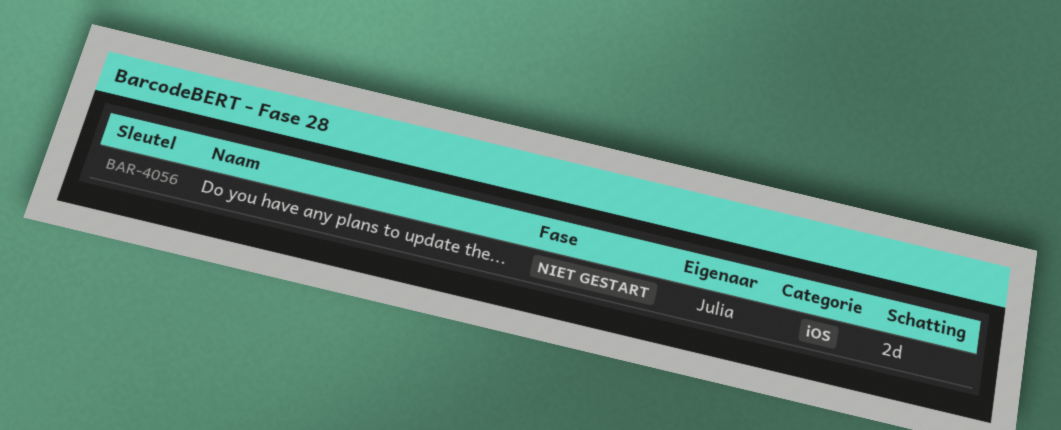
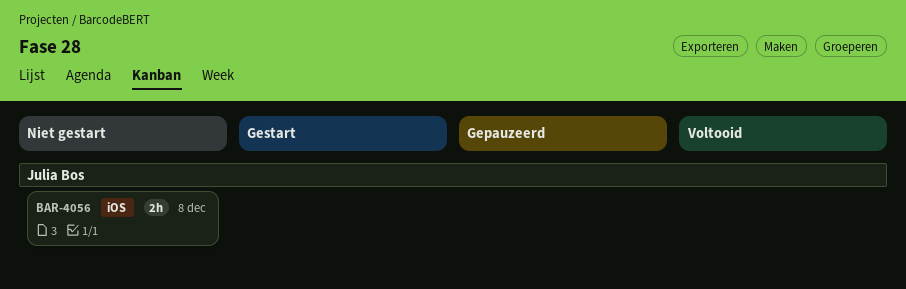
BAR-4056, estimate: 2d -> 2h

